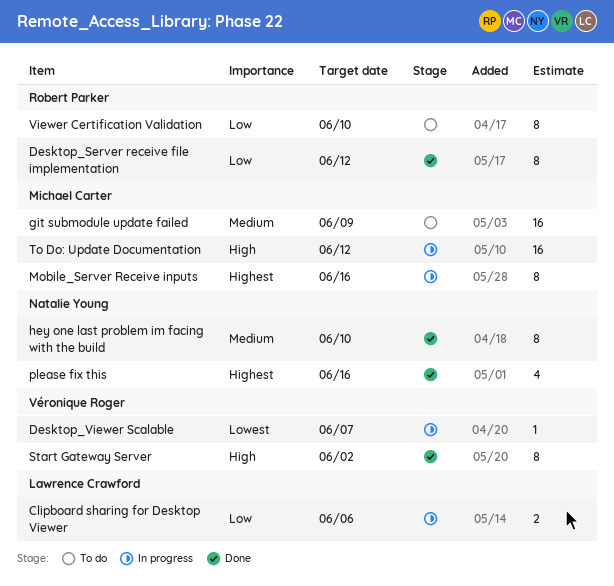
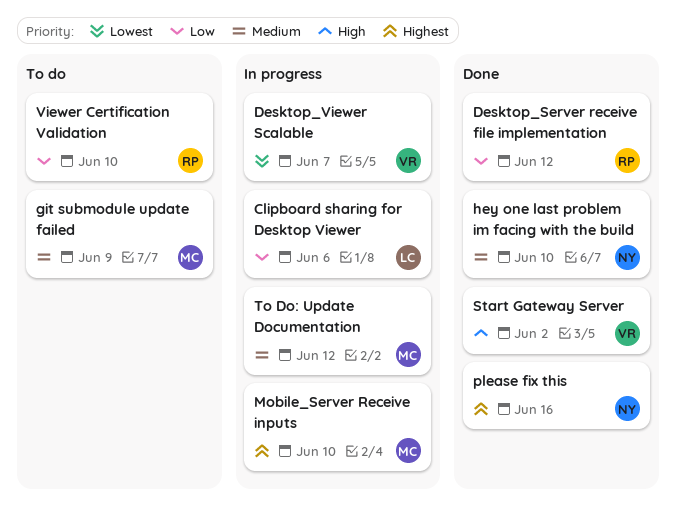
Mobile_Server Receive inputs, due: Jun 16 -> Jun 10
To Do: Update Documentation, priority: High -> Medium

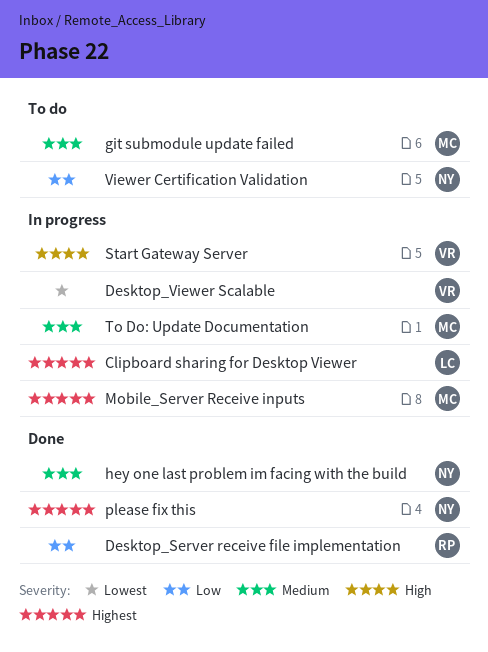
Clipboard sharing for Desktop Viewer, priority: Low -> Highest
Start Gateway Server, status: Done -> In progress
Viewer Certification Validation, owner: RP -> NY

